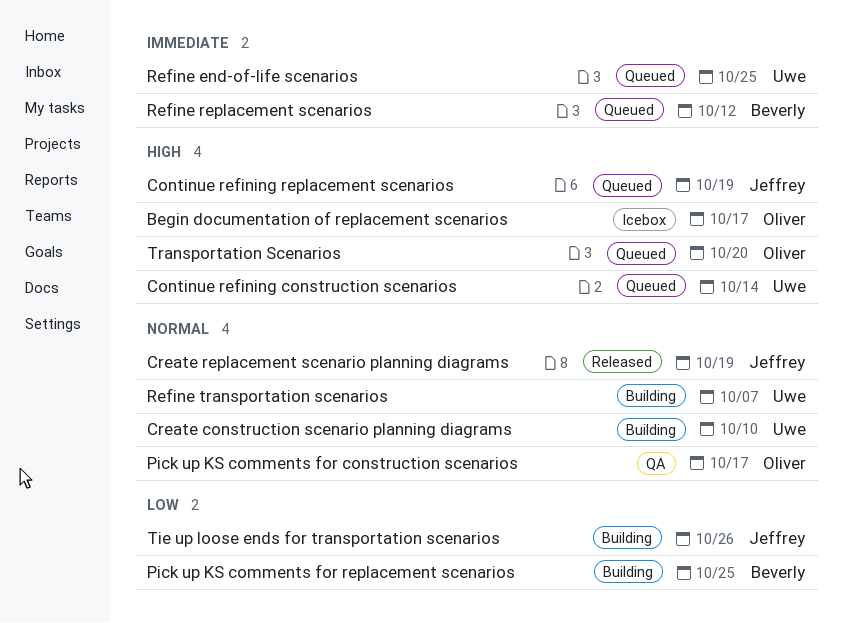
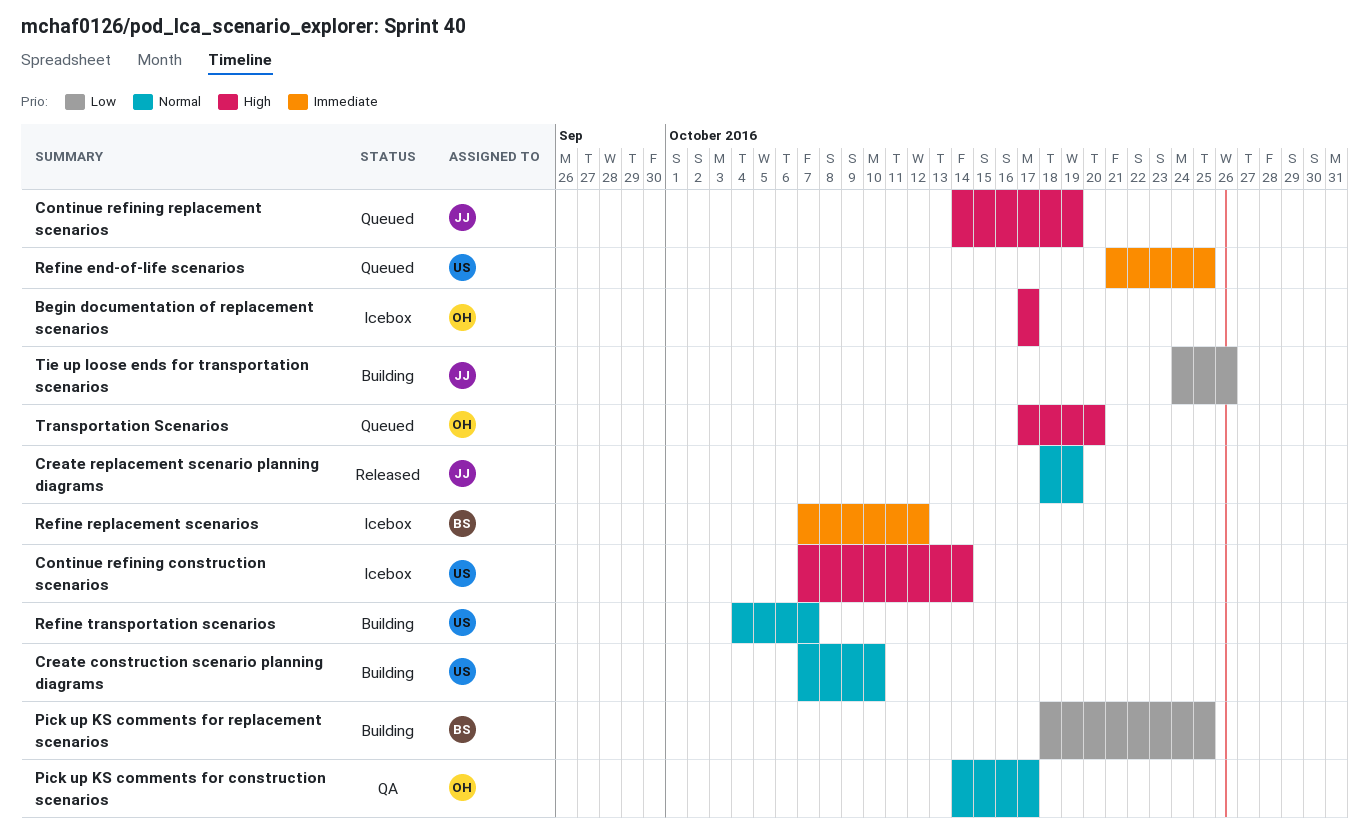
Continue refining construction scenarios, status: Queued -> Icebox
Refine replacement scenarios, status: Queued -> Icebox

